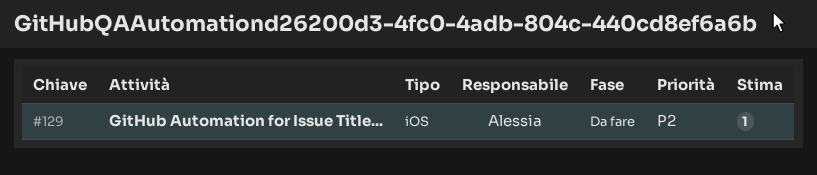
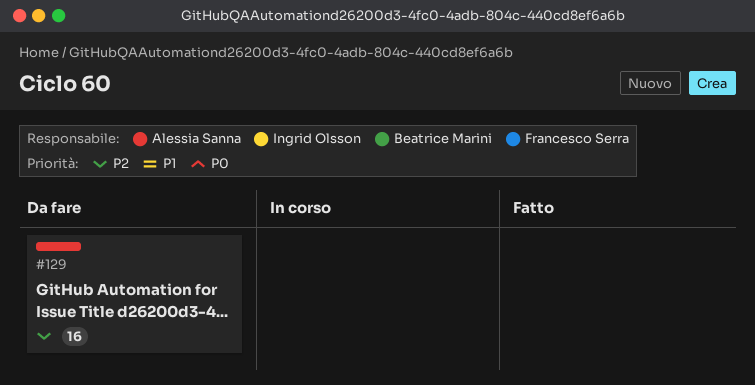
#129, estimate: 1 -> 16

